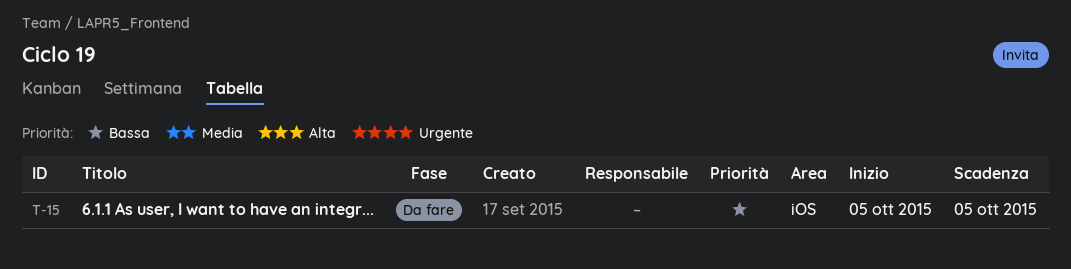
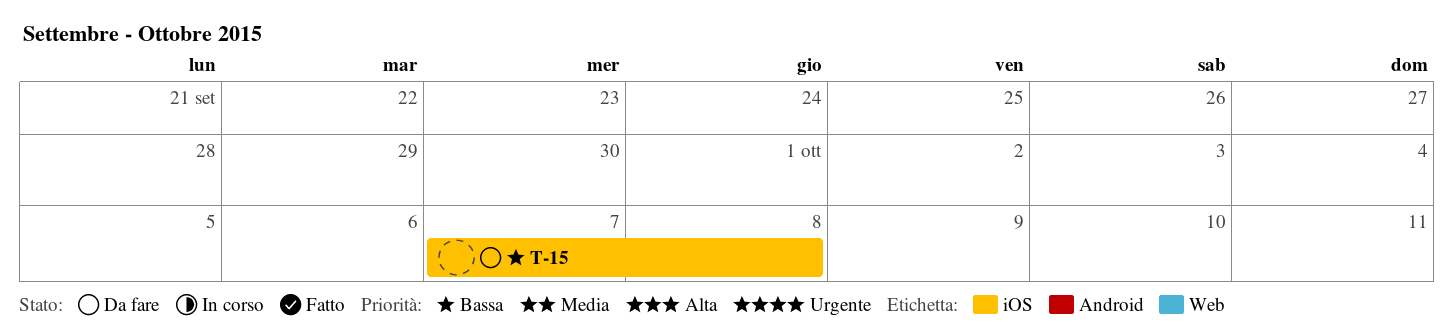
T-15, start: Oct 5 -> Oct 7
T-15, due: Oct 5 -> Oct 8

